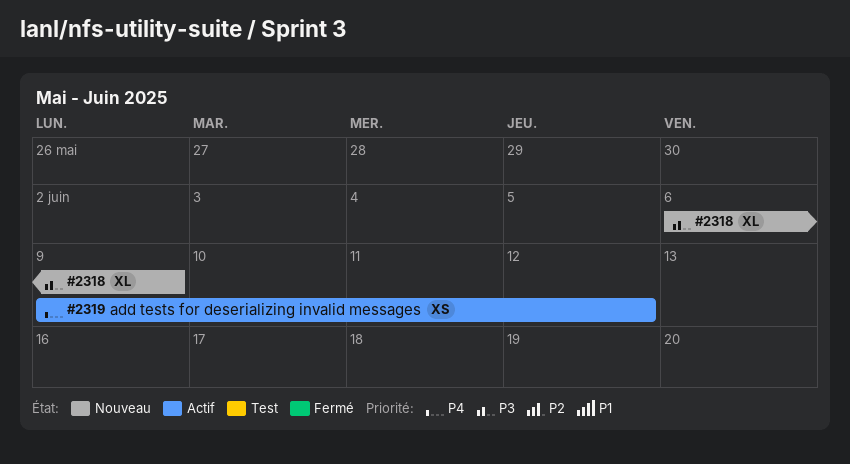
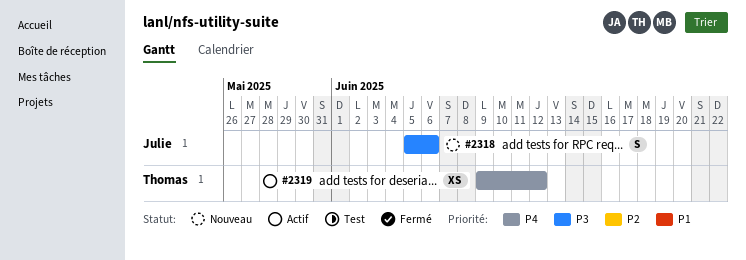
#2318, estimate: XL -> S
#2318, start: Jun 6 -> Jun 5
#2318, due: Jun 9 -> Jun 6

